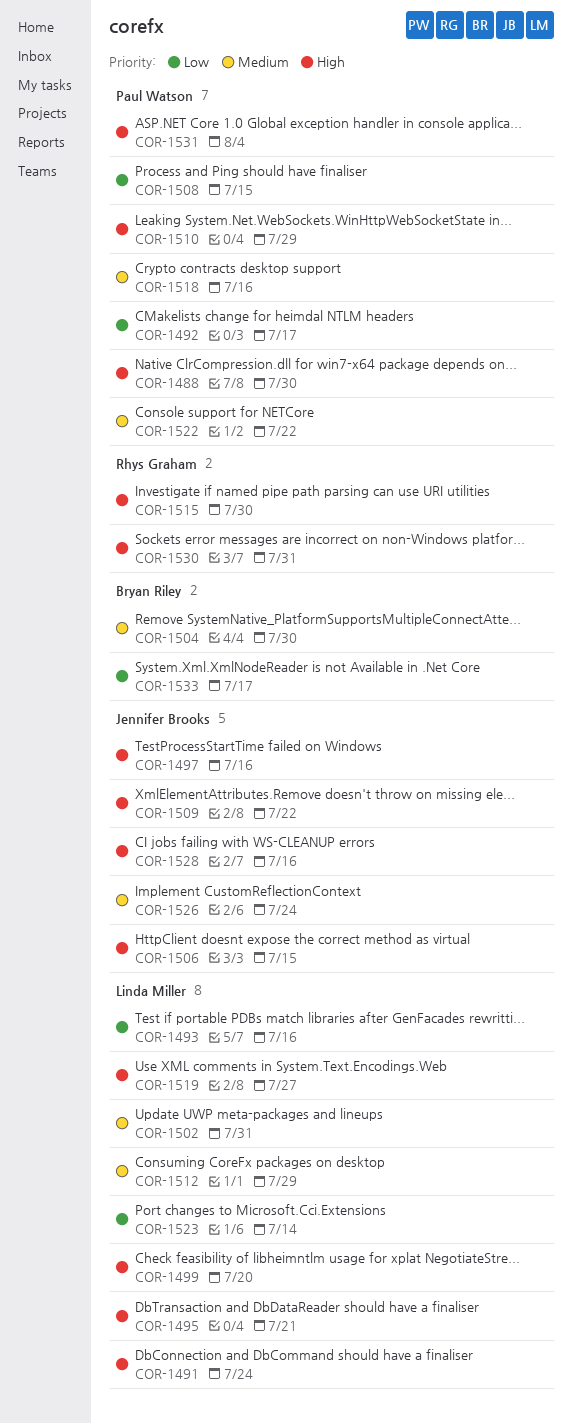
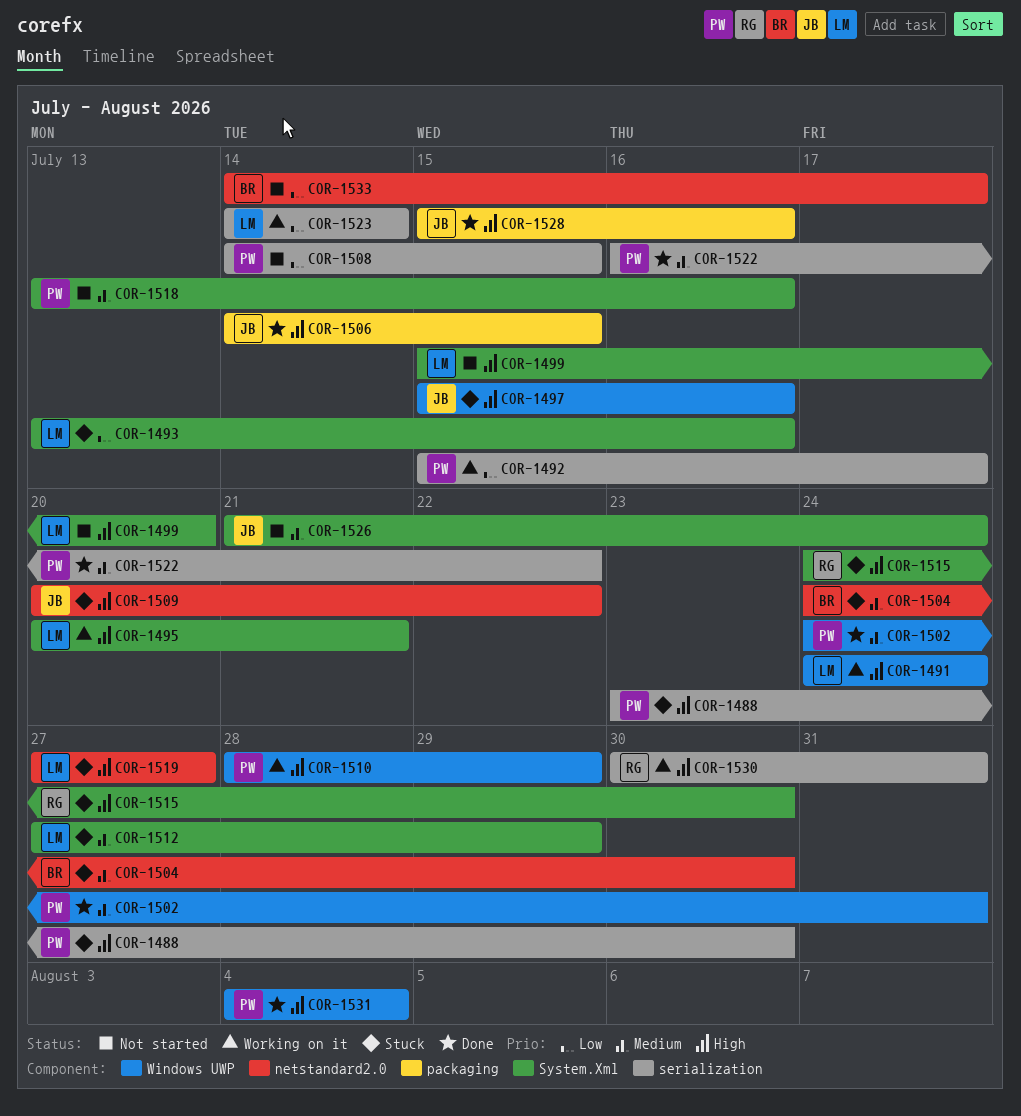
COR-1502, owner: Linda Miller -> Paul Watson

